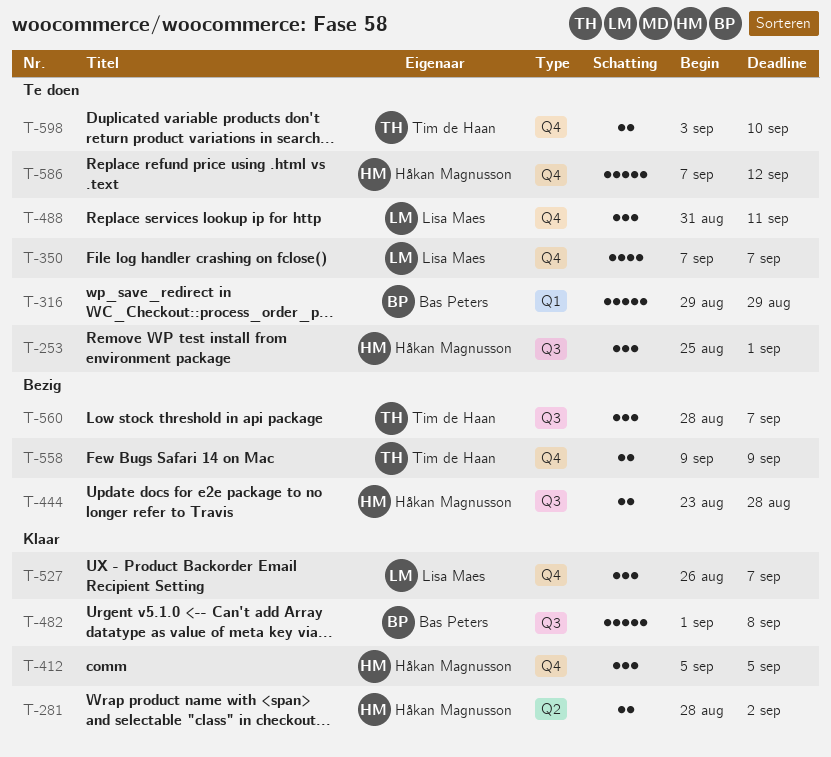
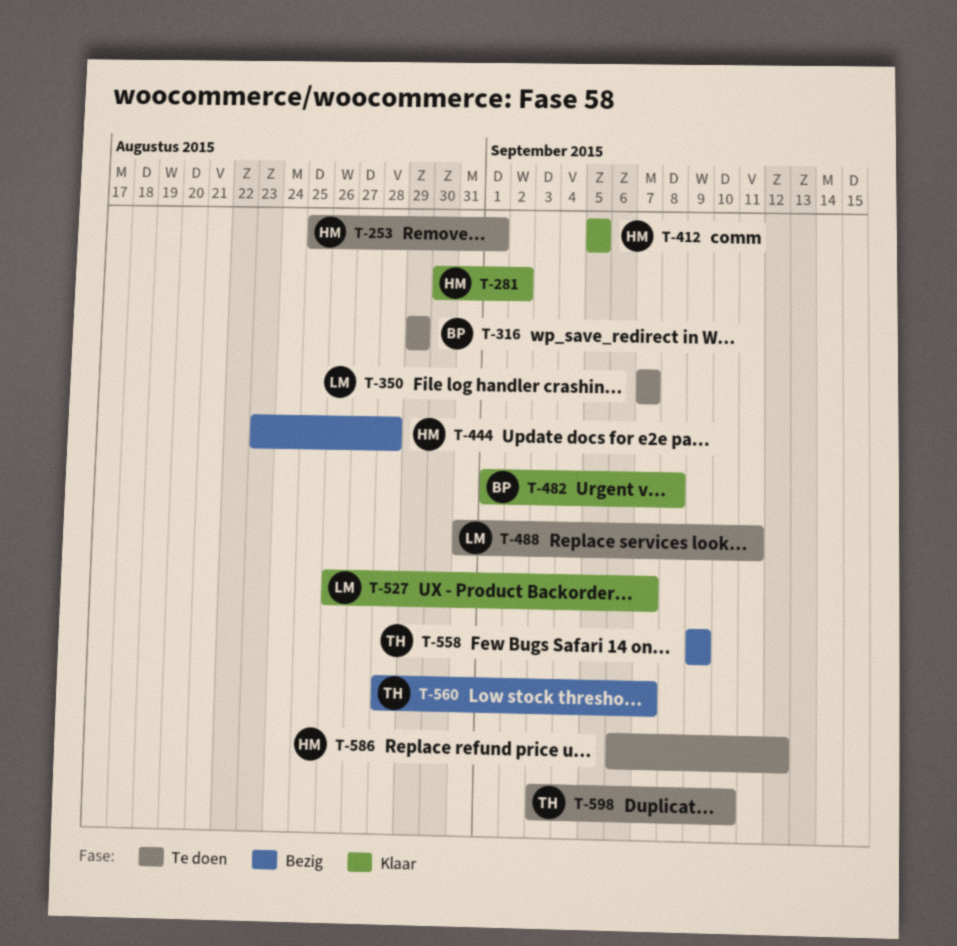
T-281, start: Aug 28 -> Aug 30
T-586, start: Sep 7 -> Sep 6

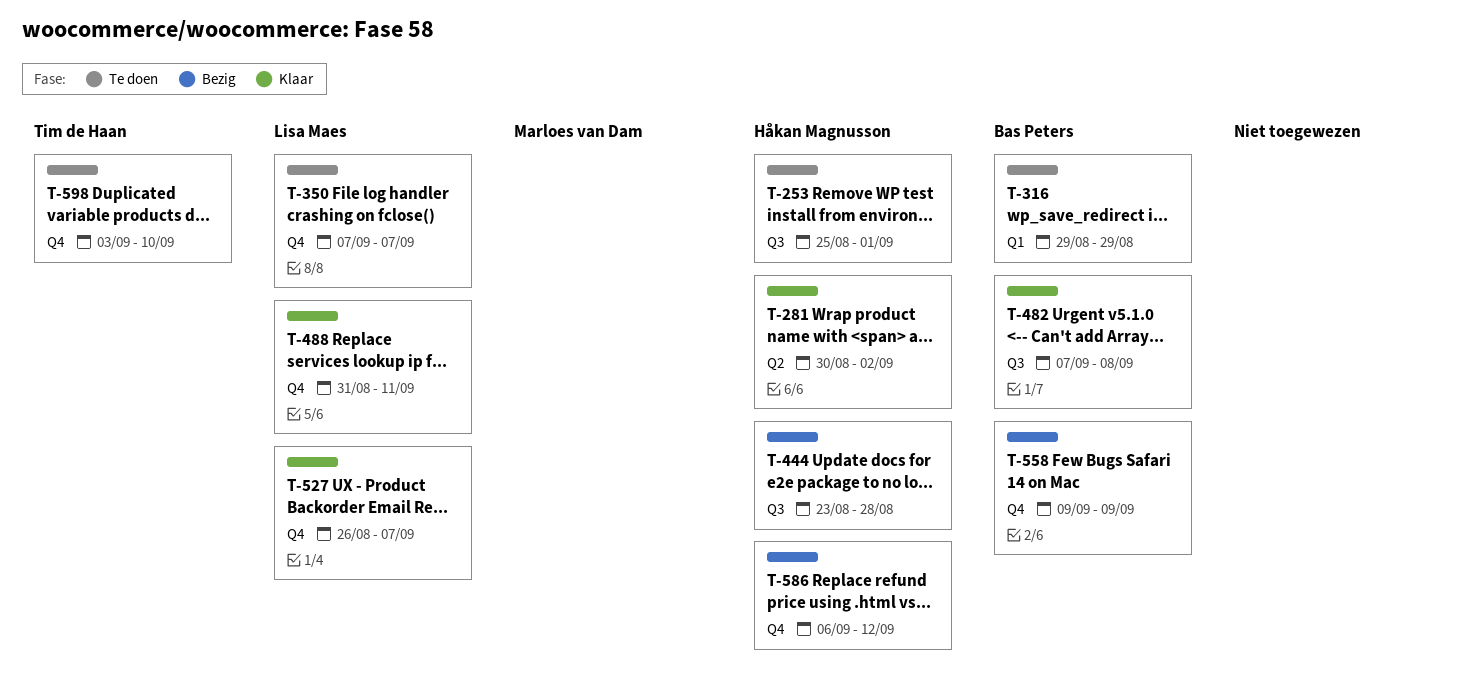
T-412: present -> none
T-482, start: Sep 1 -> Sep 7
T-488, status: Te doen -> Klaar
T-558, owner: Tim de Haan -> Bas Peters
T-560: present -> none
T-586, status: Te doen -> Bezig

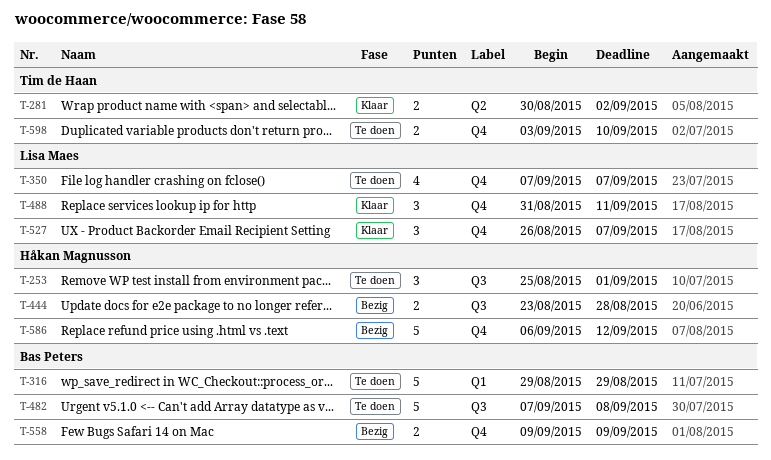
T-281, owner: Håkan Magnusson -> Tim de Haan
T-482, status: Klaar -> Te doen

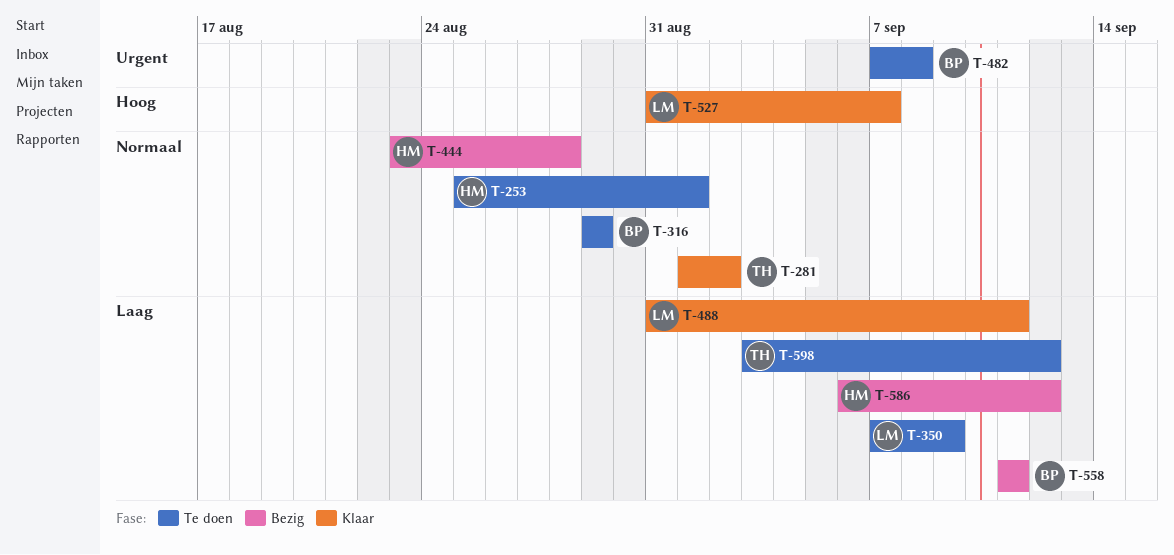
T-281, start: Aug 30 -> Sep 1
T-350, due: Sep 7 -> Sep 9
T-527, start: Aug 26 -> Aug 31
T-558, start: Sep 9 -> Sep 11
T-558, due: Sep 9 -> Sep 11
T-598, due: Sep 10 -> Sep 12

